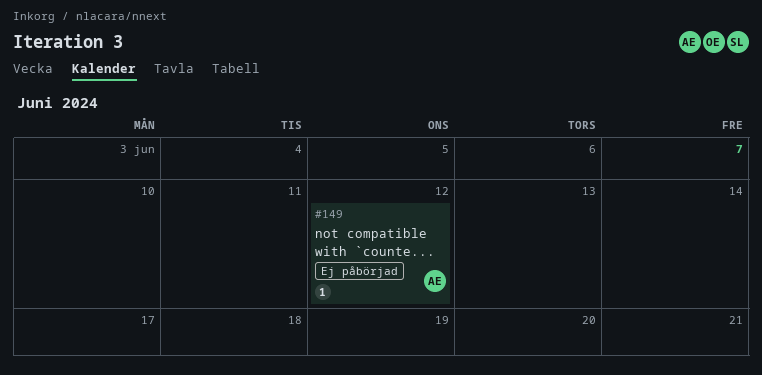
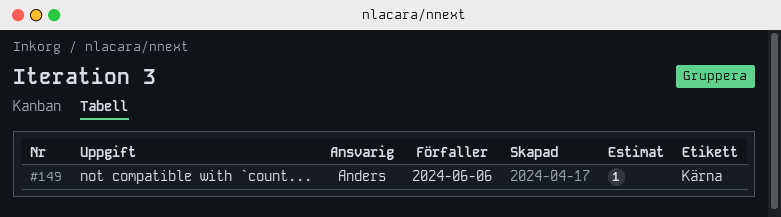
#149, due: Jun 12 -> Jun 6

